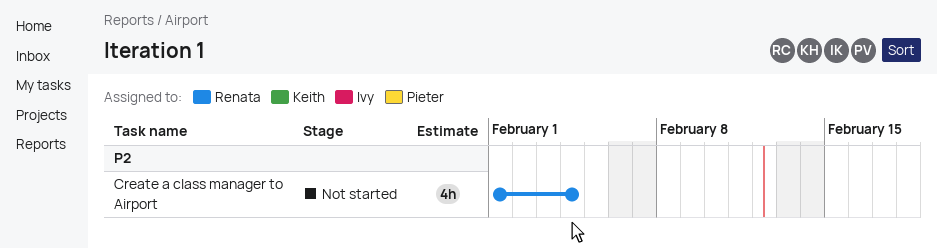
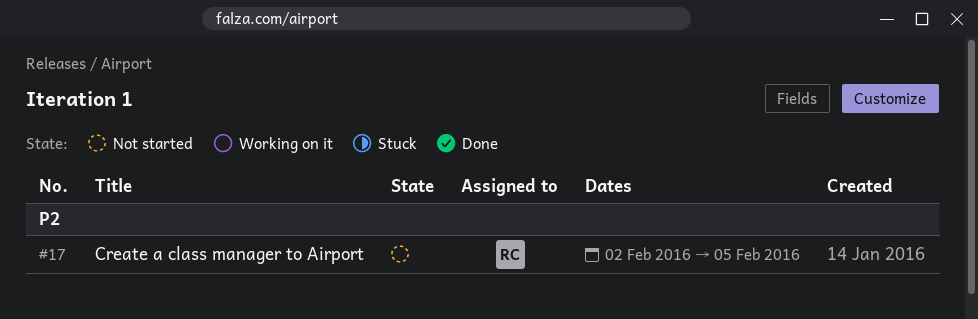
Create a class manager to Airport, start: Feb 1 -> Feb 2
Create a class manager to Airport, due: Feb 4 -> Feb 5

